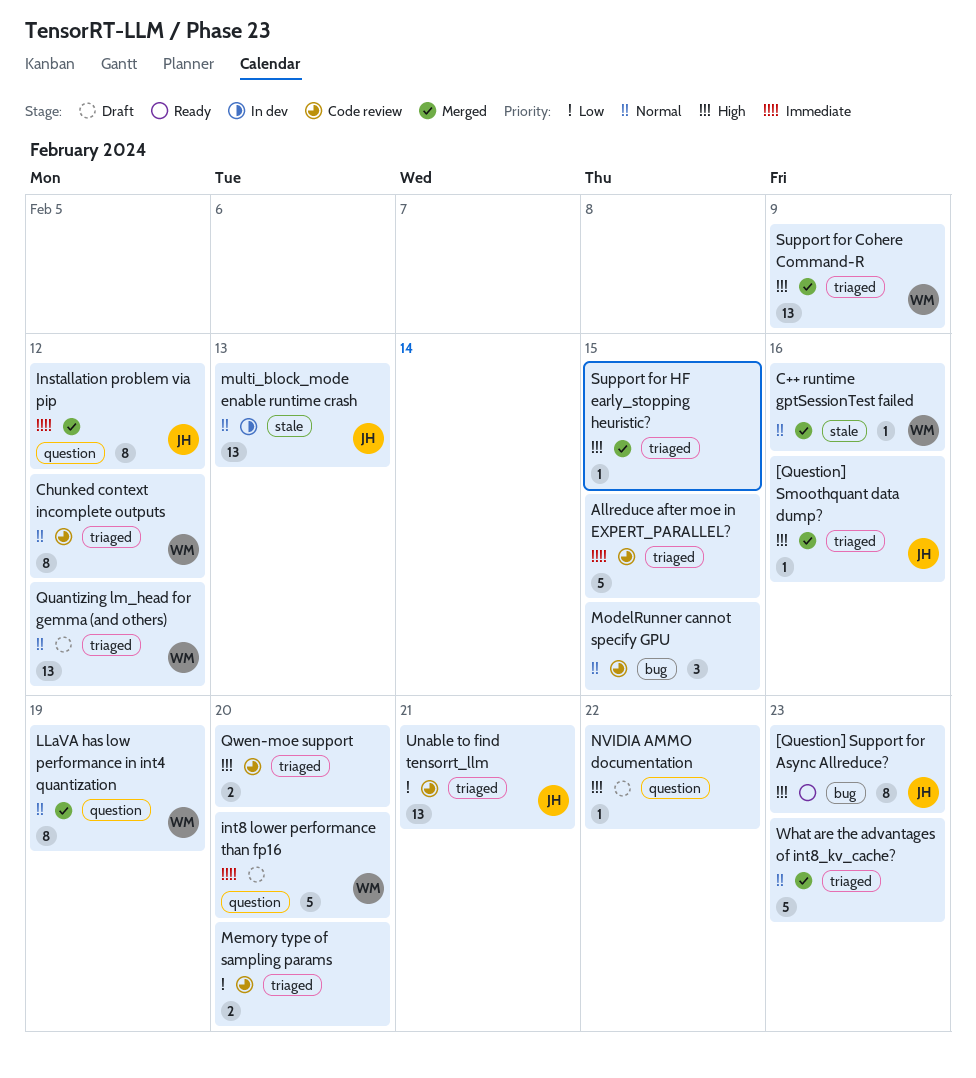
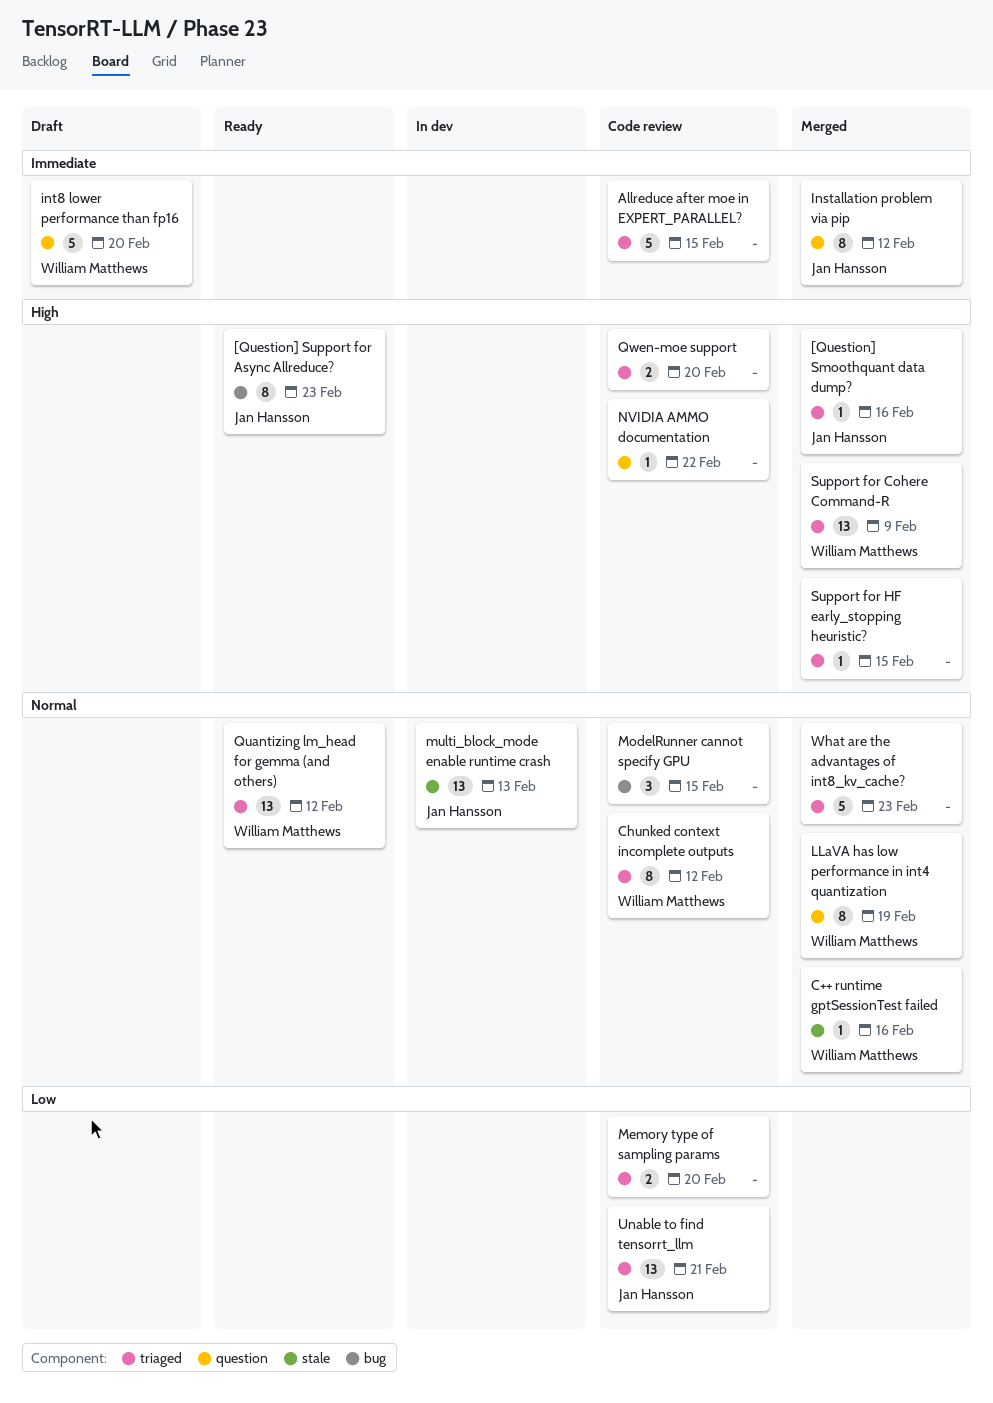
NVIDIA AMMO documentation, status: Draft -> Code review
Quantizing lm_head for gemma (and others), status: Draft -> Ready

